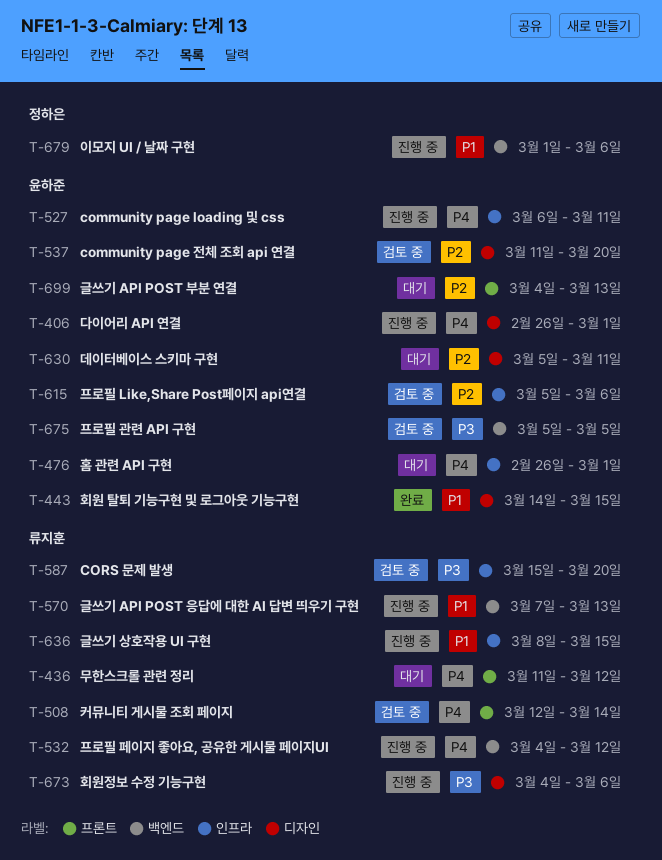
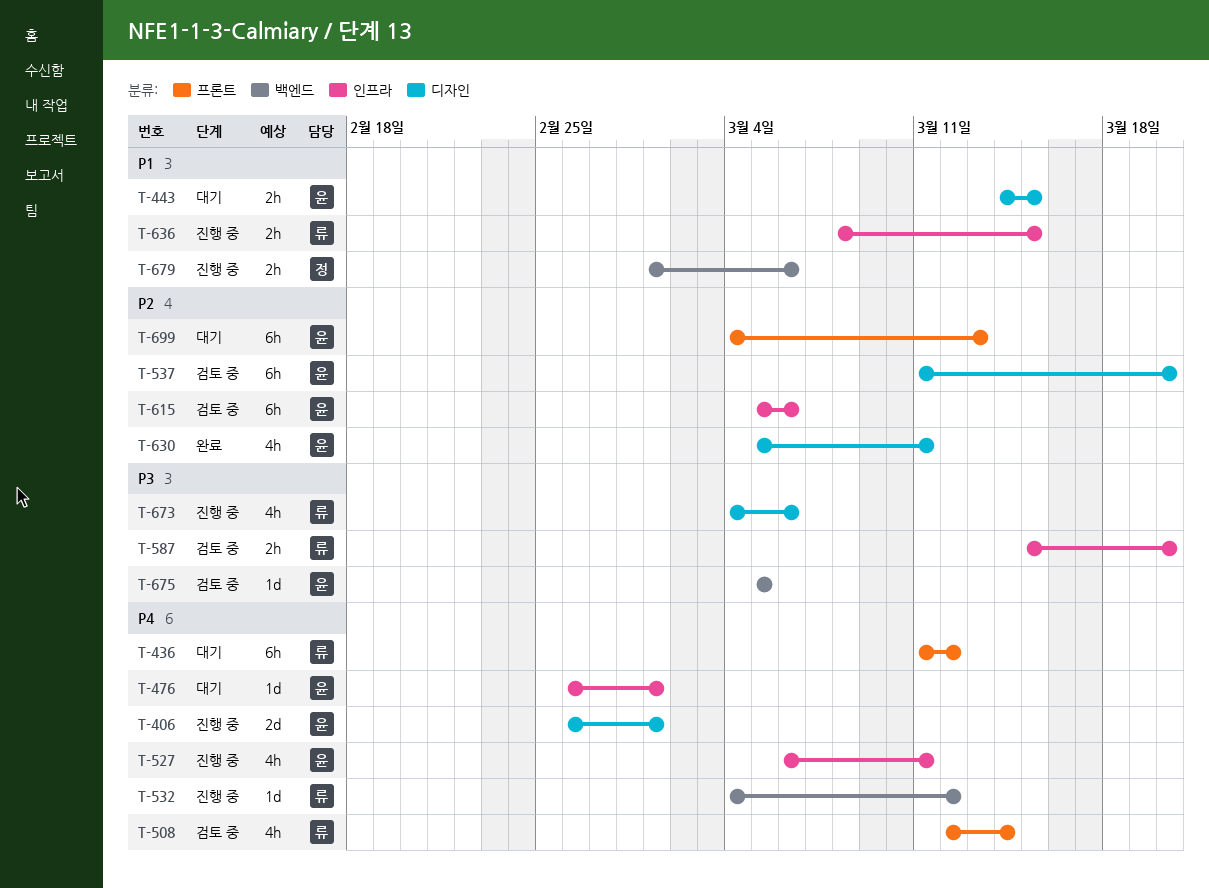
T-443, status: 완료 -> 대기
T-570: present -> none
T-630, status: 대기 -> 완료

